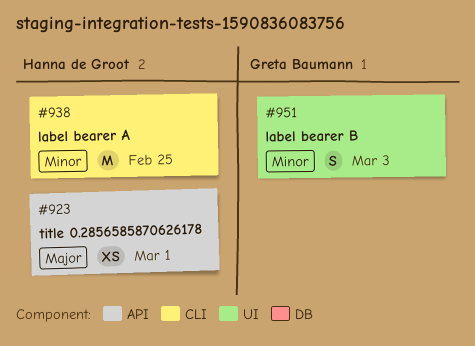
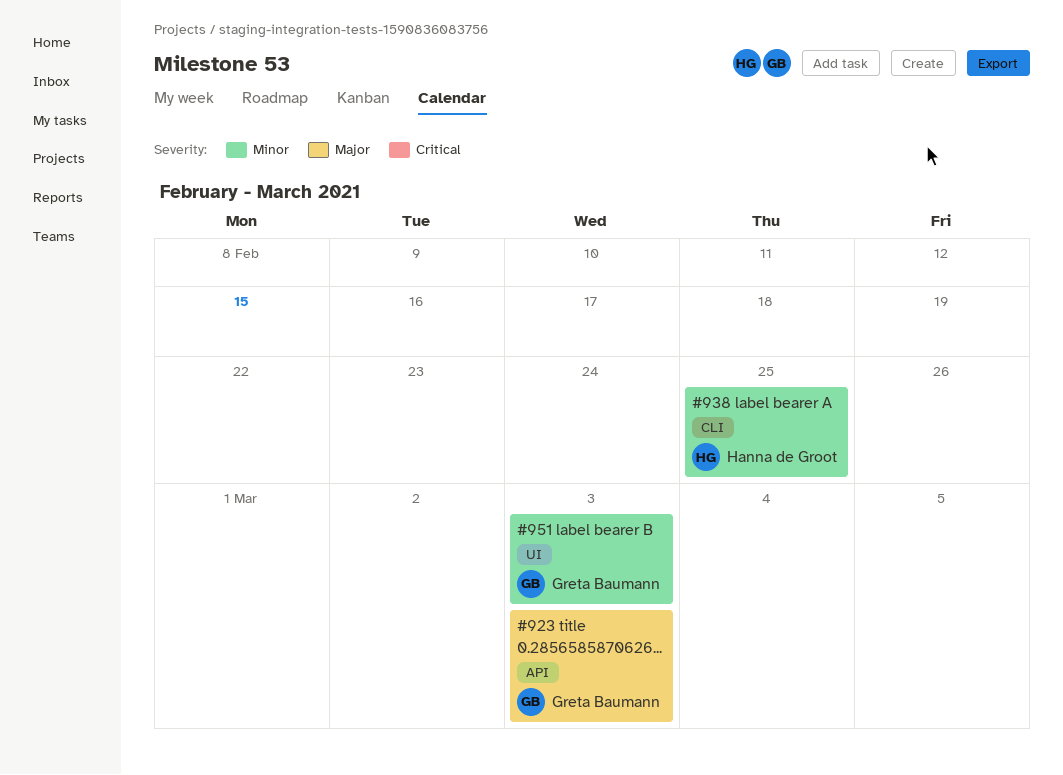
#923, owner: Hanna de Groot -> Greta Baumann
#923, due: Mar 1 -> Mar 3

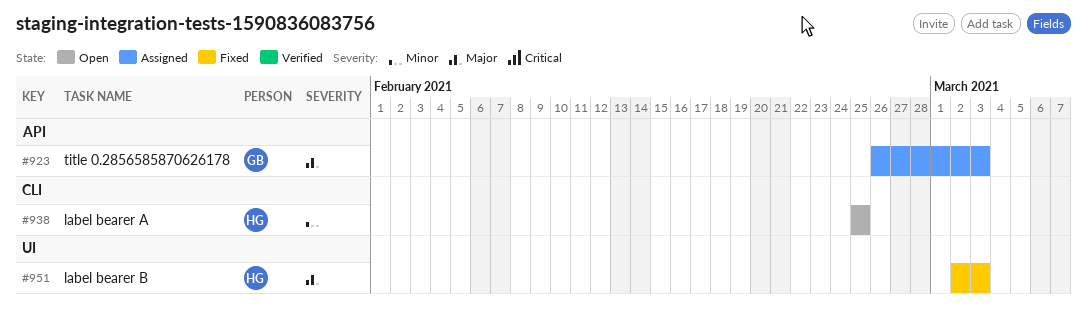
#951, owner: Greta Baumann -> Hanna de Groot
#951, priority: Minor -> Major

